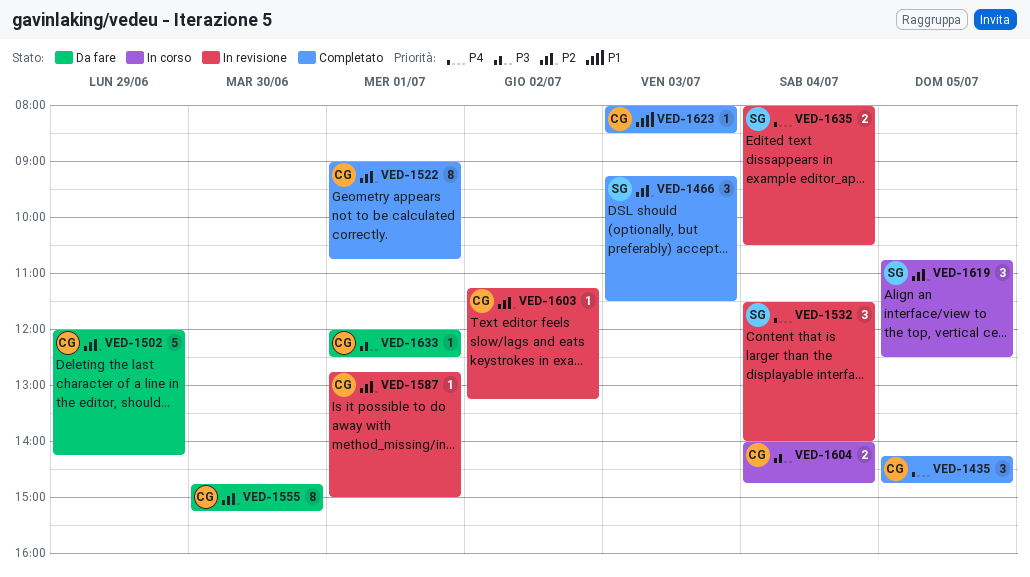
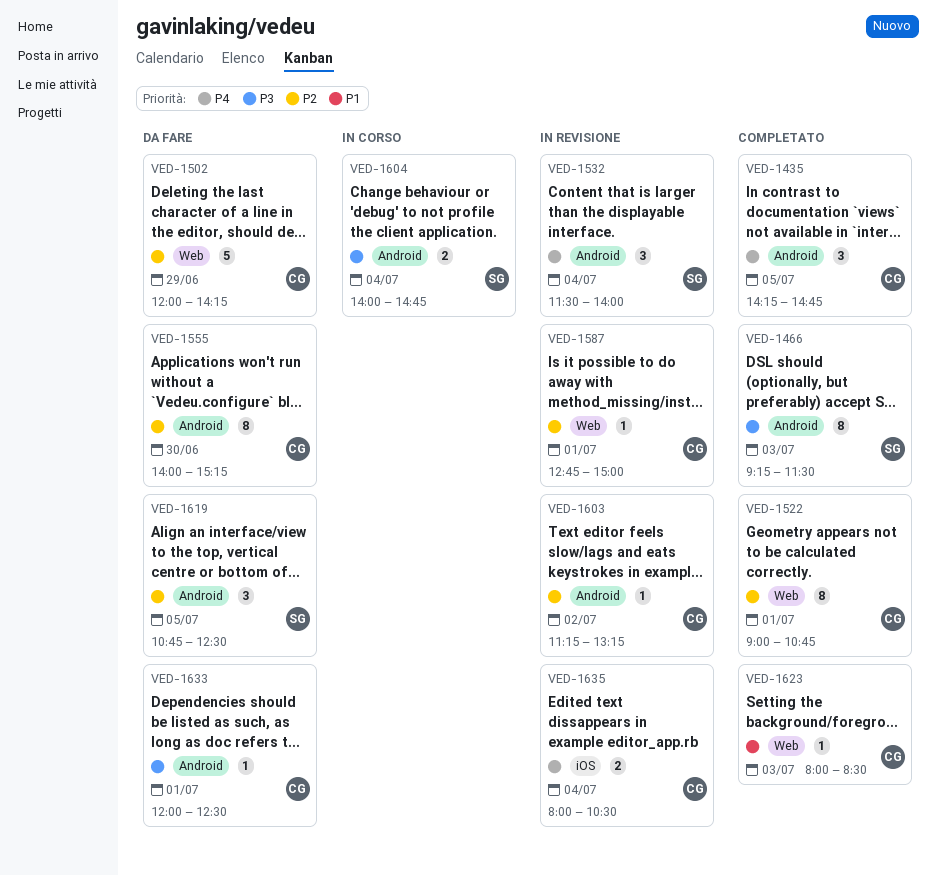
VED-1466, priority: P2 -> P3
VED-1466, estimate: 3 -> 8
VED-1555, begins: 14:45 -> 14:00
VED-1604, owner: CG -> SG
VED-1619, status: In corso -> Da fare
VED-1635, owner: SG -> CG

